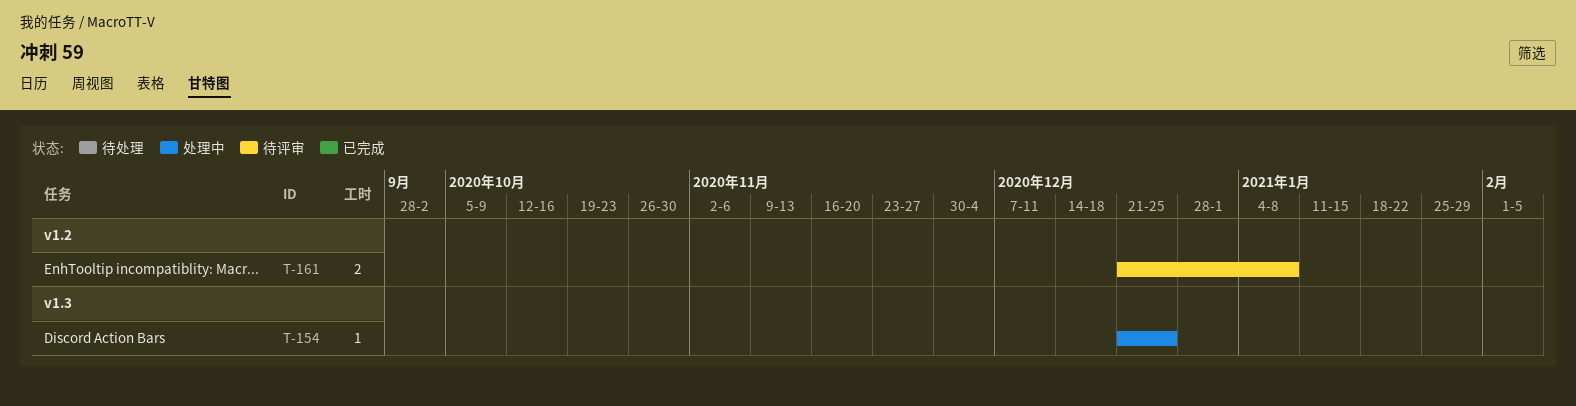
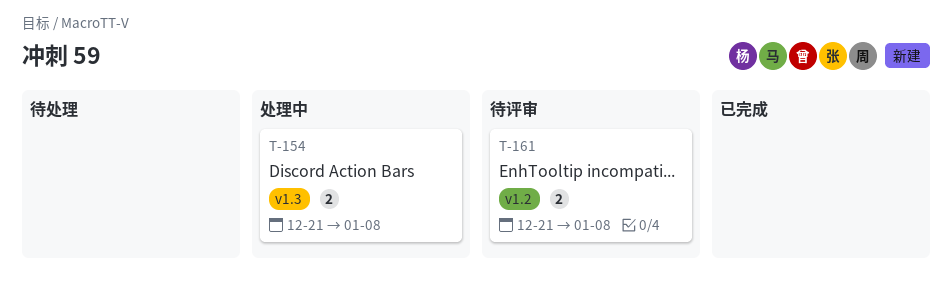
T-154, estimate: 1 -> 2
T-154, due: Dec 25 -> Jan 8

